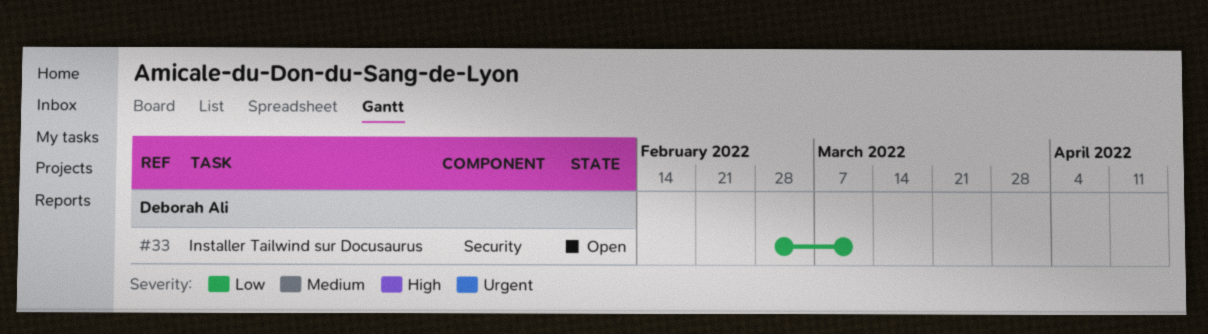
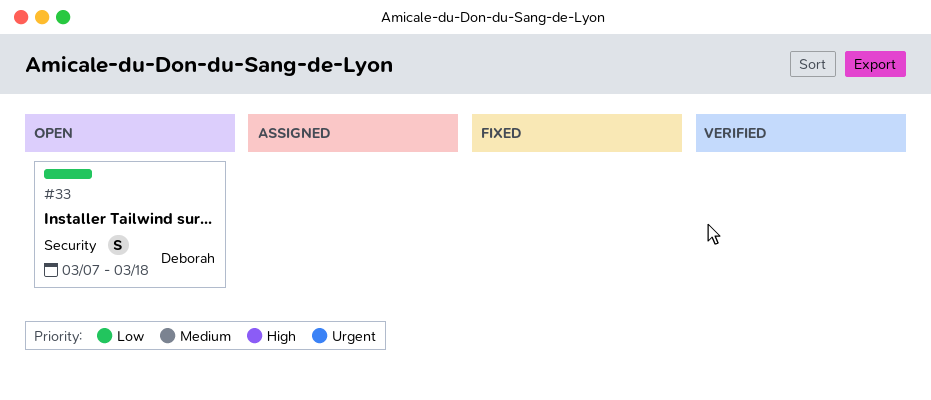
#33, start: Feb 28 -> Mar 7
#33, due: Mar 11 -> Mar 18

